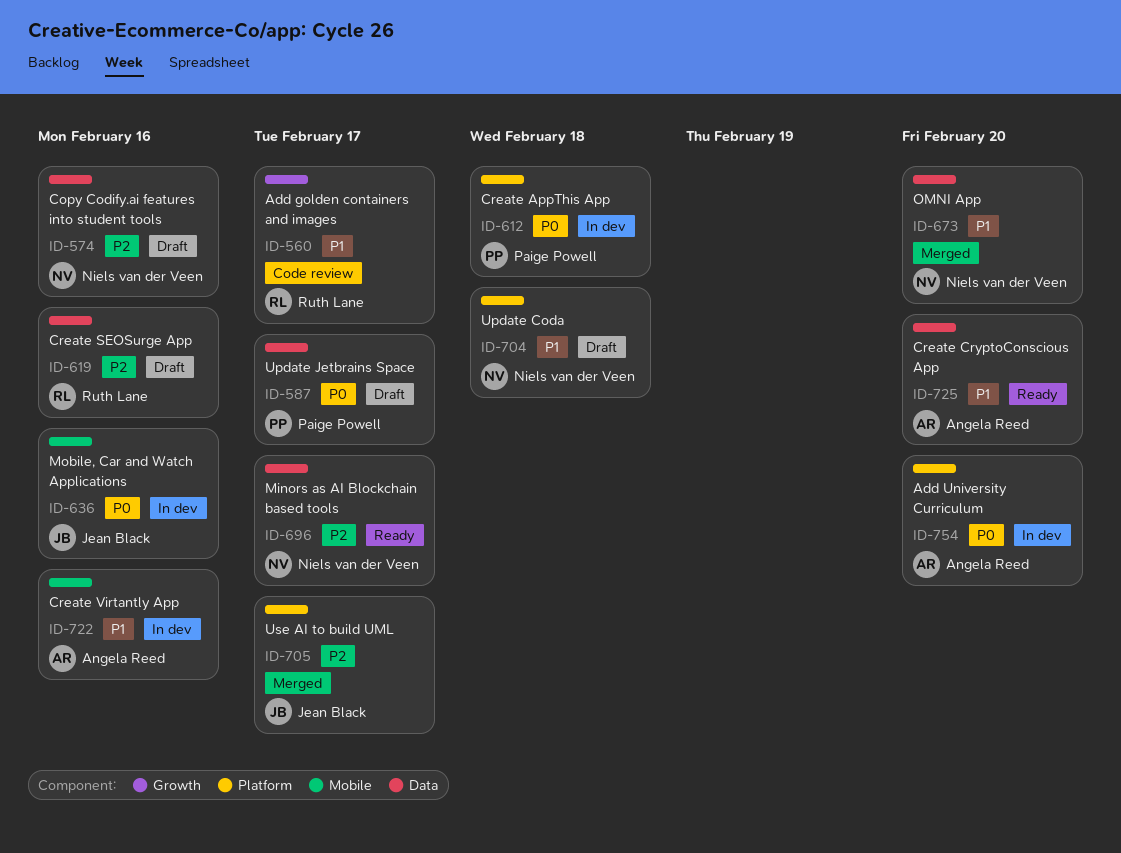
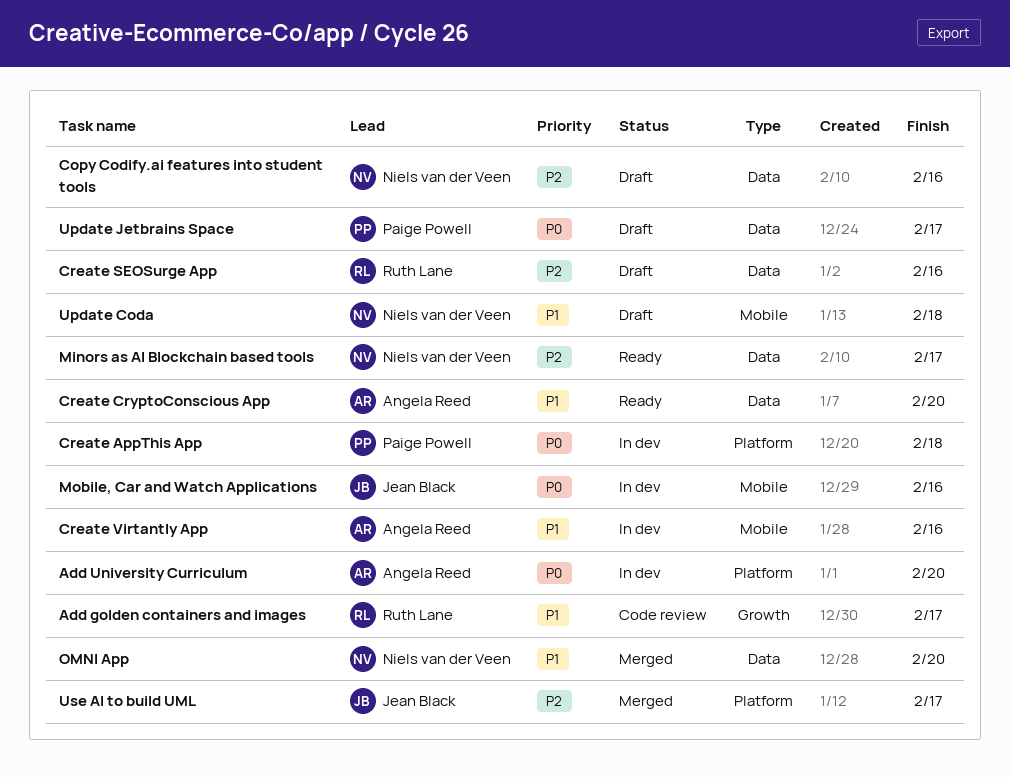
Update Coda, label: Platform -> Mobile

